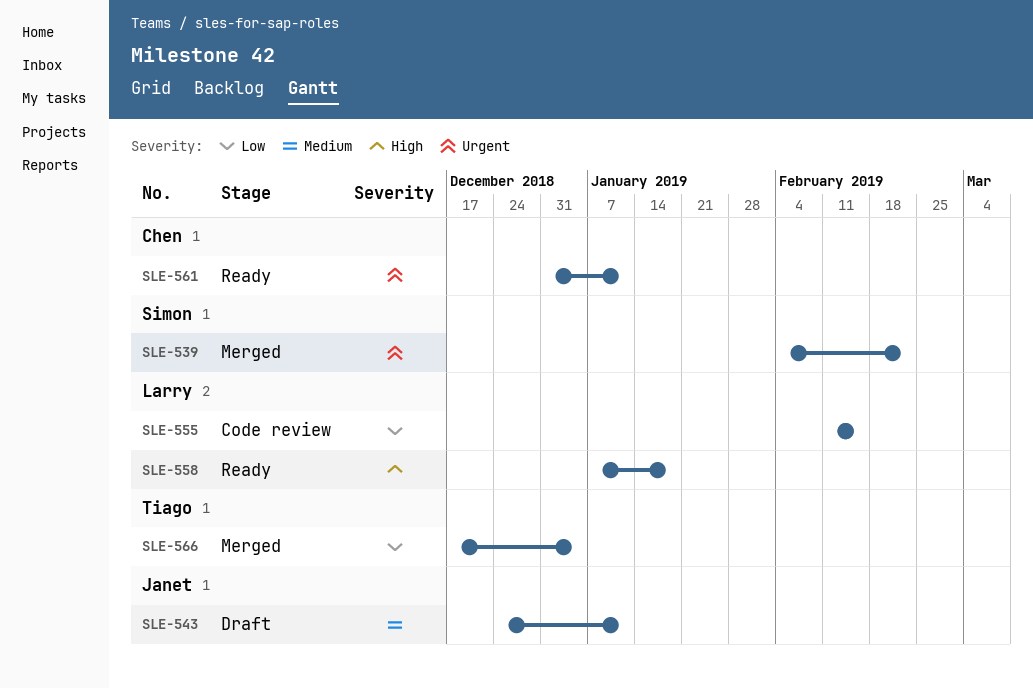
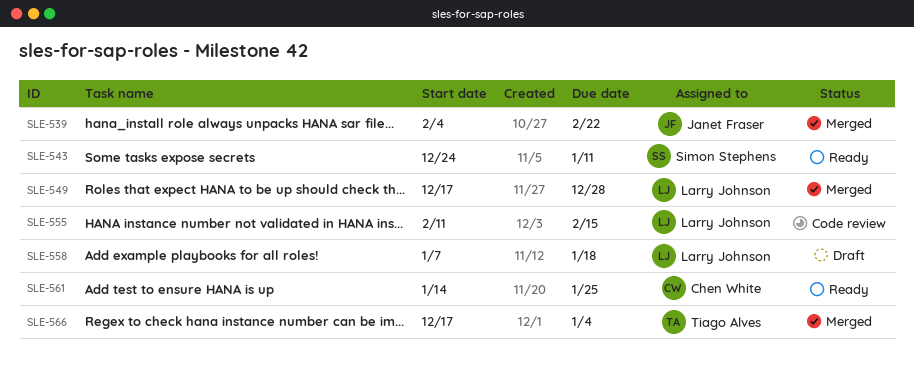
SLE-539, owner: Simon Stephens -> Janet Fraser
SLE-543, status: Draft -> Ready
SLE-543, owner: Janet Fraser -> Simon Stephens
SLE-549: none -> present
SLE-558, status: Ready -> Draft
SLE-561, start: Dec 31 -> Jan 14
SLE-561, due: Jan 11 -> Jan 25

